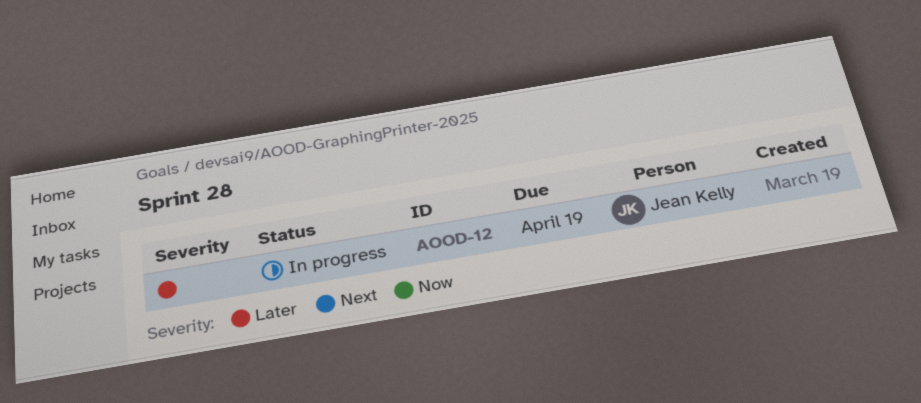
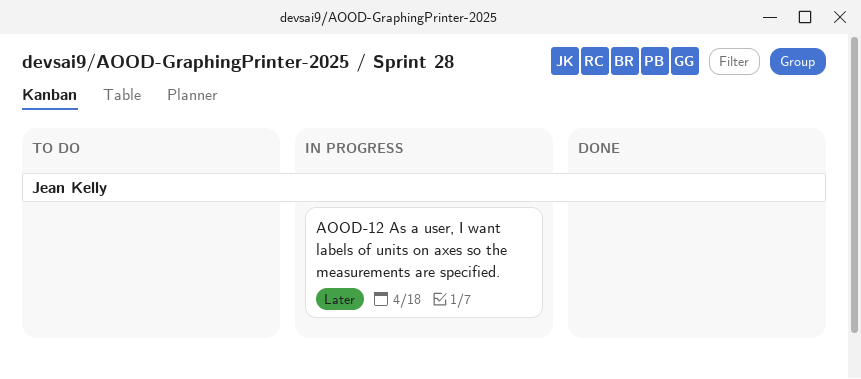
AOOD-12, due: Apr 19 -> Apr 18

